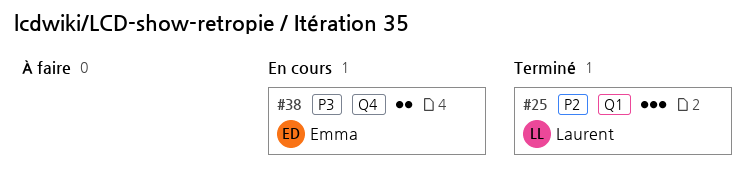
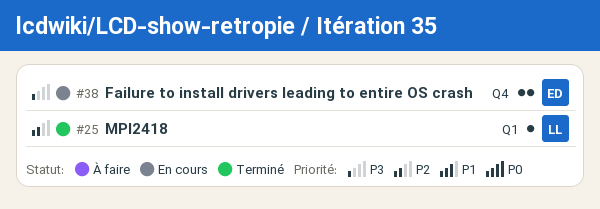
#25, estimate: 3 -> 1

